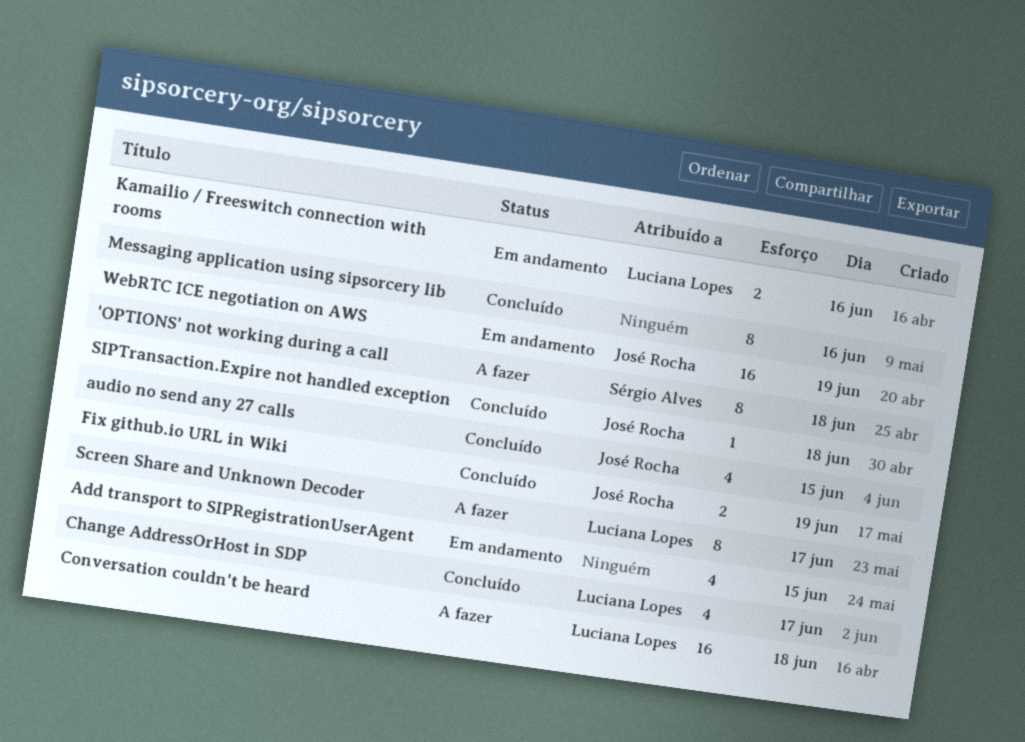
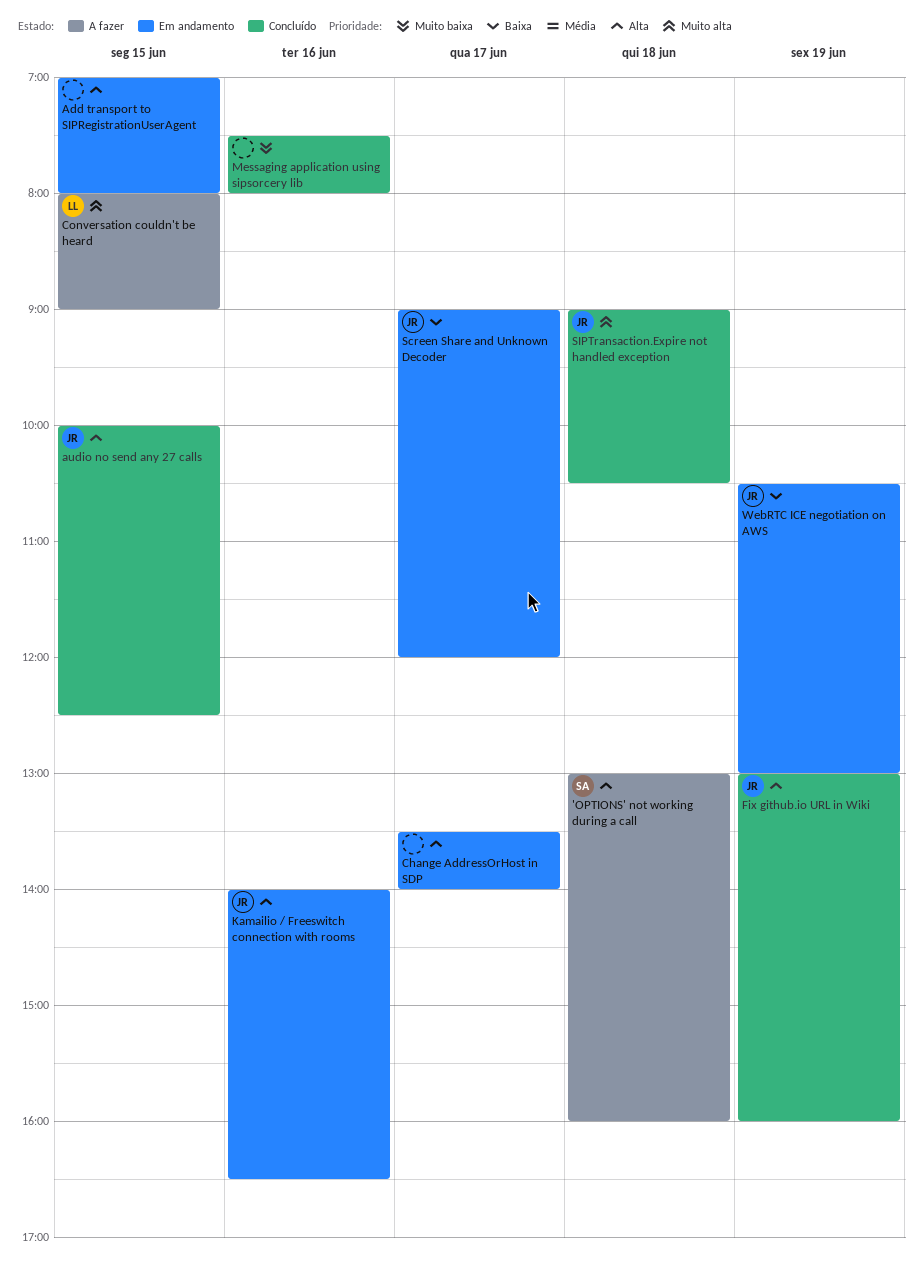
Change AddressOrHost in SDP, status: Concluído -> Em andamento
Change AddressOrHost in SDP, owner: Luciana Lopes -> none
Conversation couldn't be heard, day: Jun 18 -> Jun 15
Kamailio / Freeswitch connection with rooms, owner: Luciana Lopes -> José Rocha
Screen Share and Unknown Decoder, status: A fazer -> Em andamento
Screen Share and Unknown Decoder, owner: Luciana Lopes -> José Rocha

